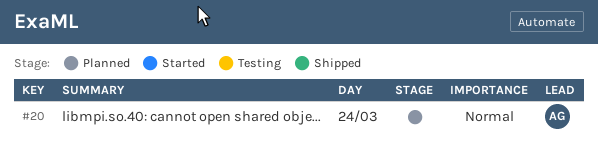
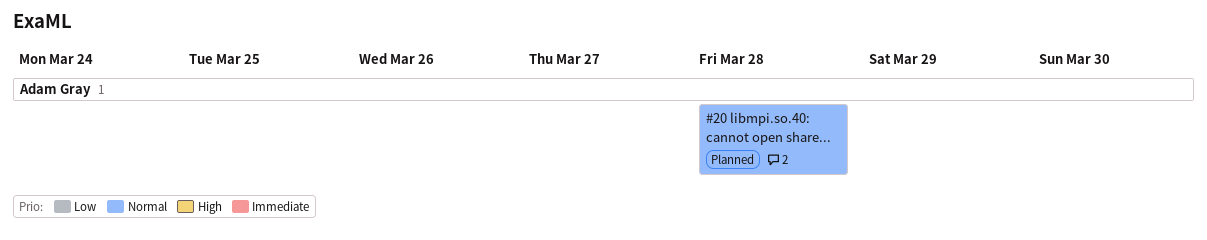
#20, day: Mar 24 -> Mar 28

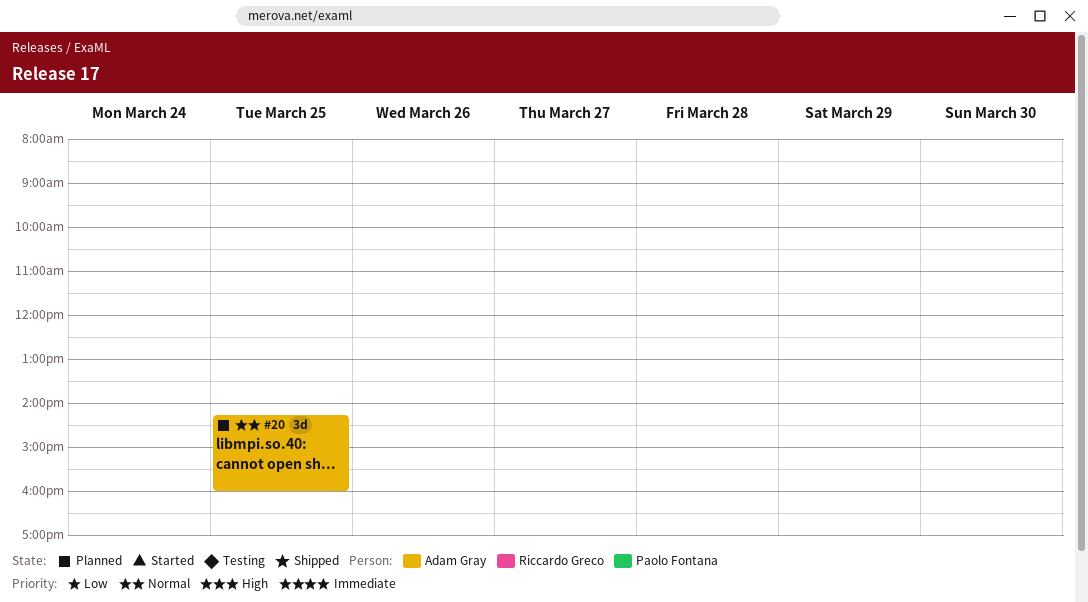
#20, day: Mar 28 -> Mar 25

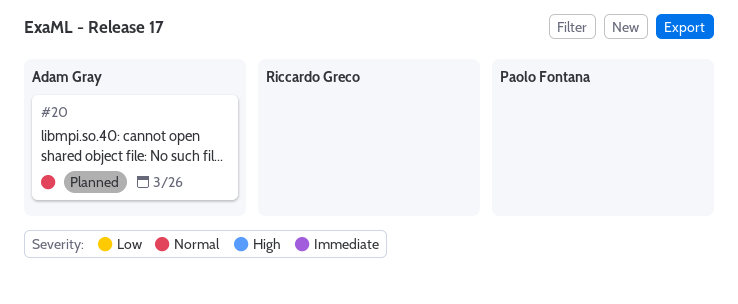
#20, day: Mar 25 -> Mar 26

